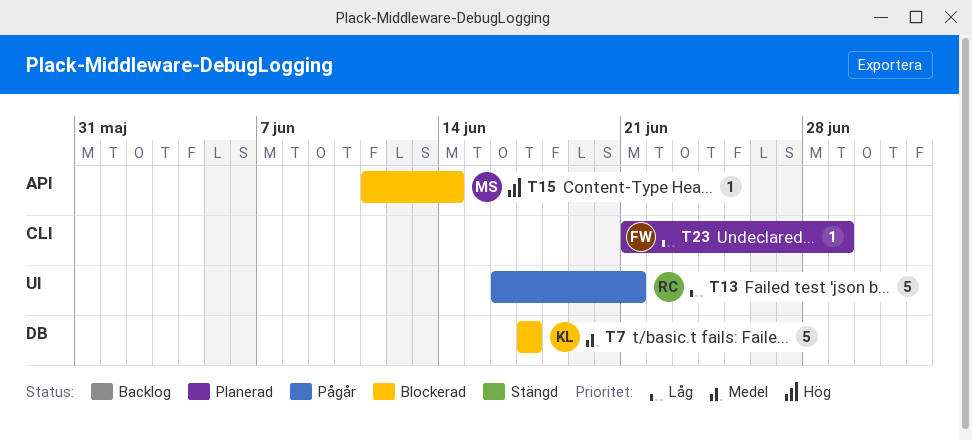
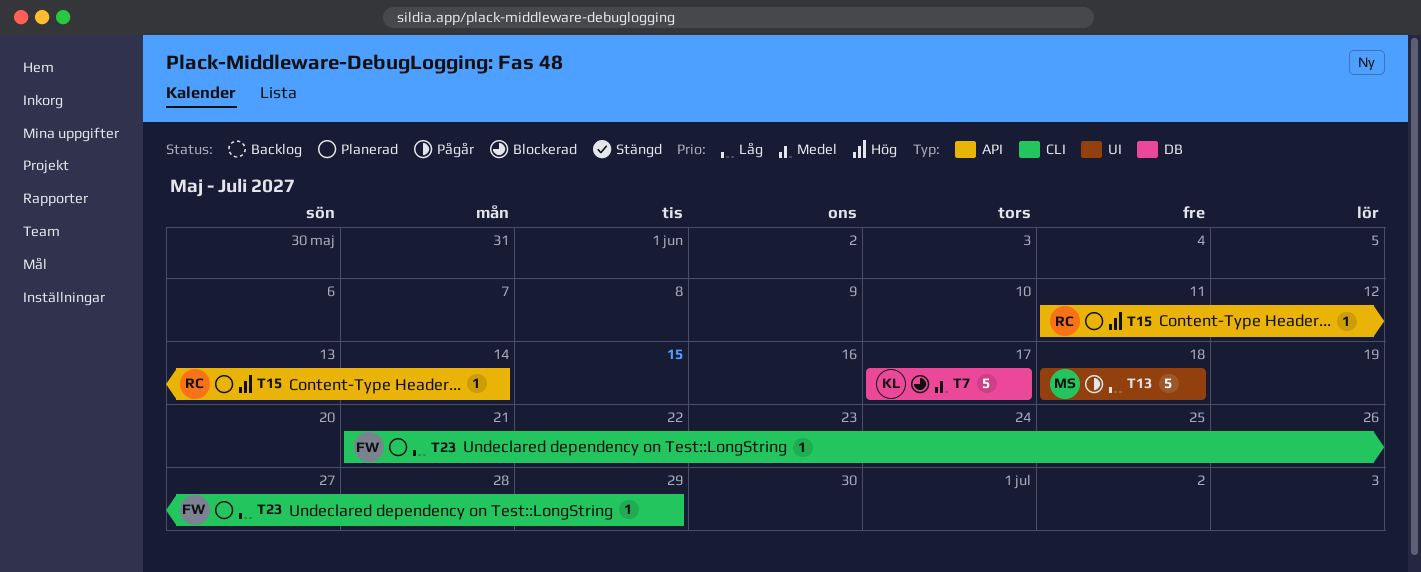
T13, owner: RC -> MS
T13, start: Jun 16 -> Jun 18
T13, due: Jun 21 -> Jun 18
T15, status: Blockerad -> Planerad
T15, owner: MS -> RC

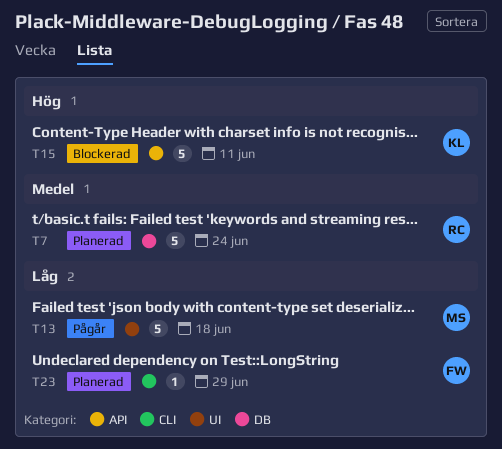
T7, status: Blockerad -> Planerad
T7, owner: KL -> RC
T7, due: Jun 17 -> Jun 24
T15, status: Planerad -> Blockerad
T15, owner: RC -> KL
T15, estimate: 1 -> 5
T15, due: Jun 14 -> Jun 11

